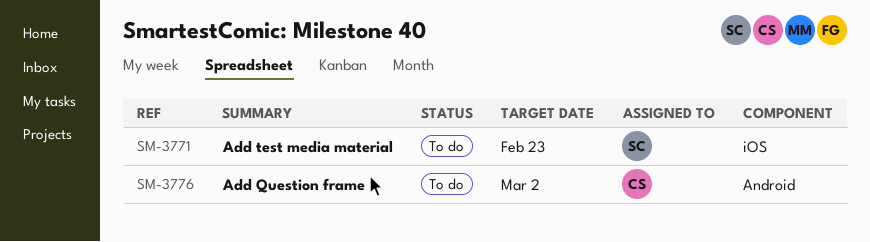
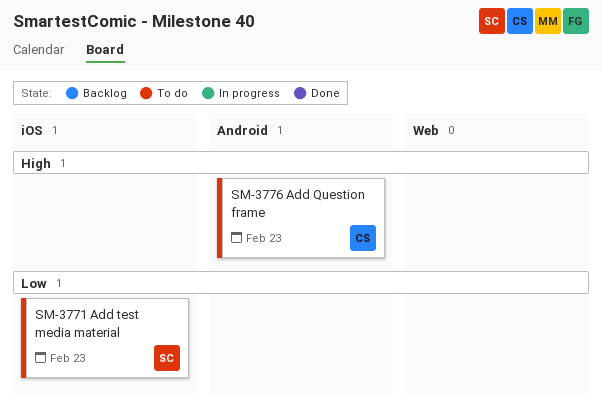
SM-3776, due: Mar 2 -> Feb 23

